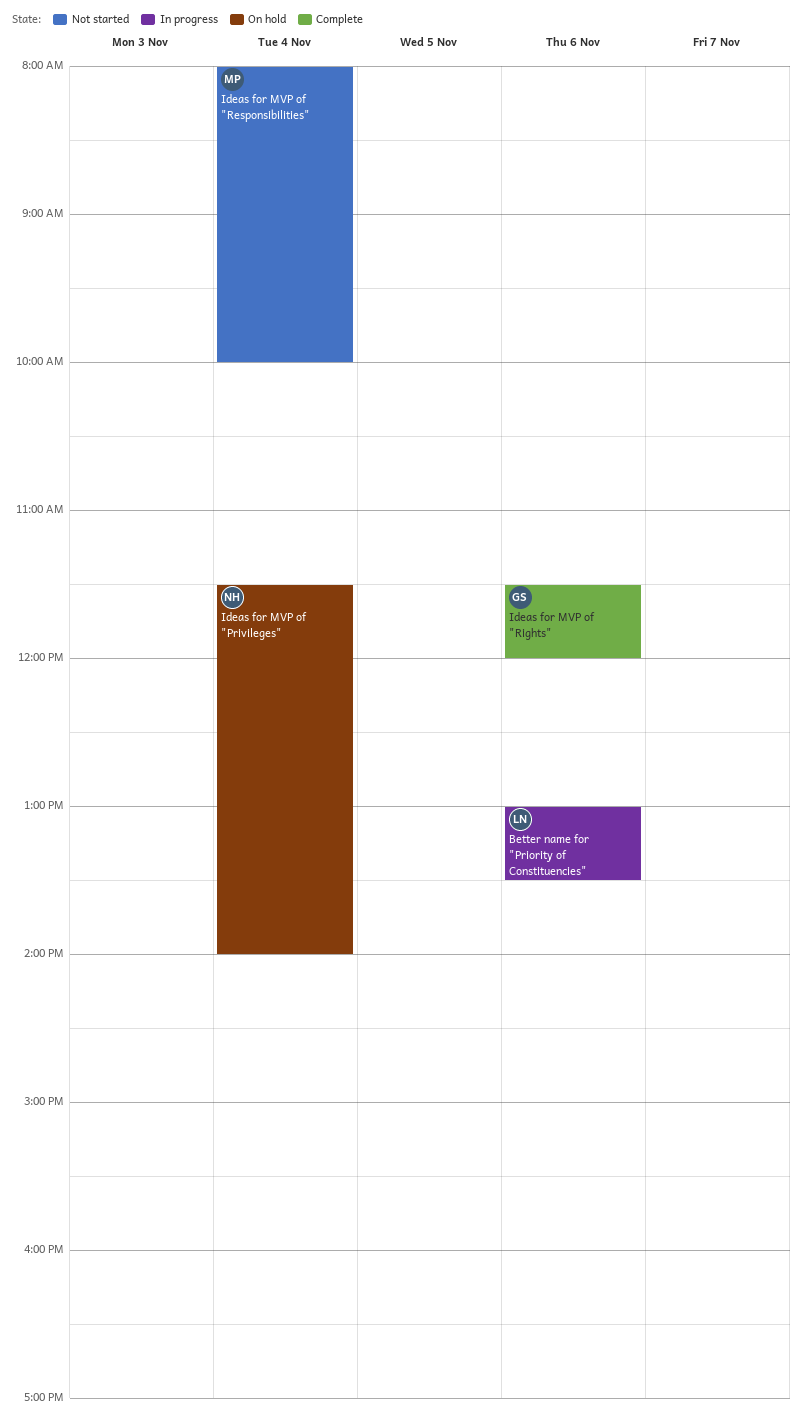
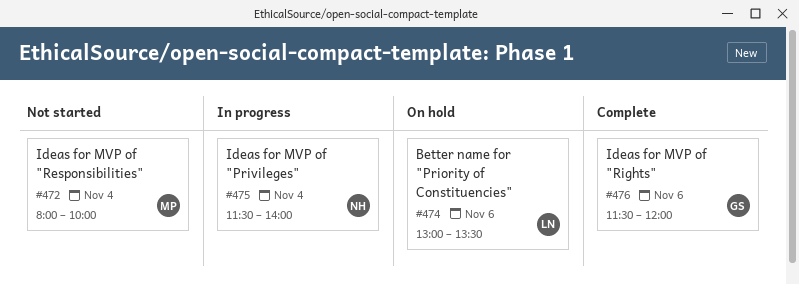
Better name for "Priority of Constituencies", status: In progress -> On hold
Ideas for MVP of "Privileges", status: On hold -> In progress

